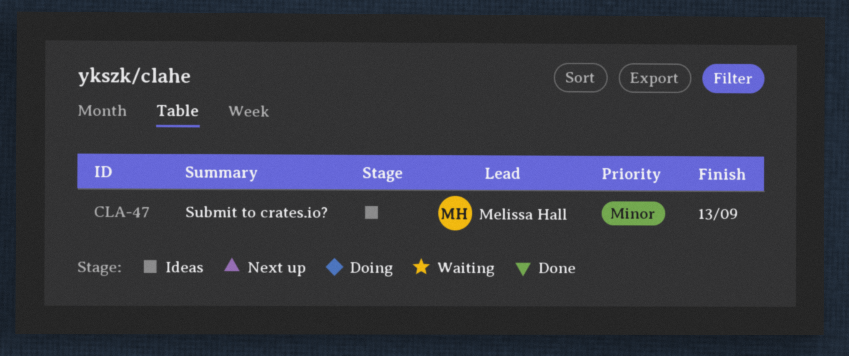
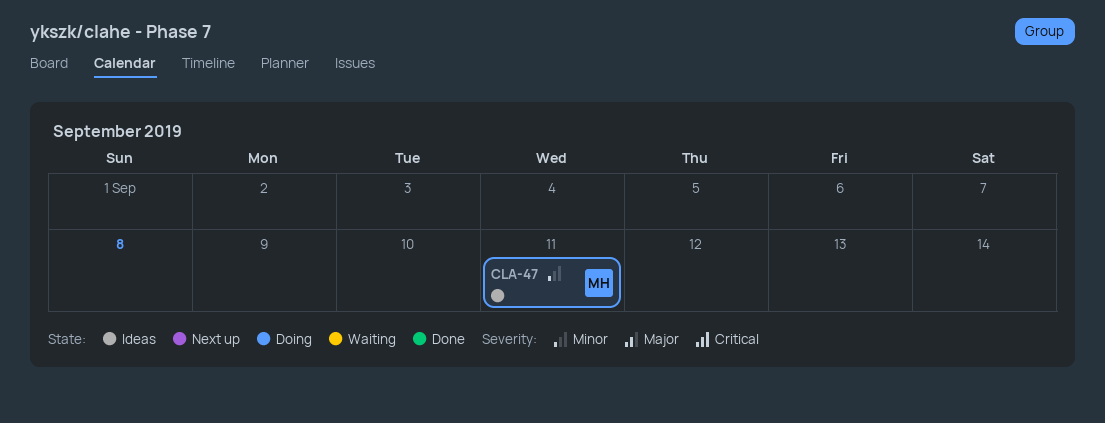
CLA-47, due: Sep 13 -> Sep 11

